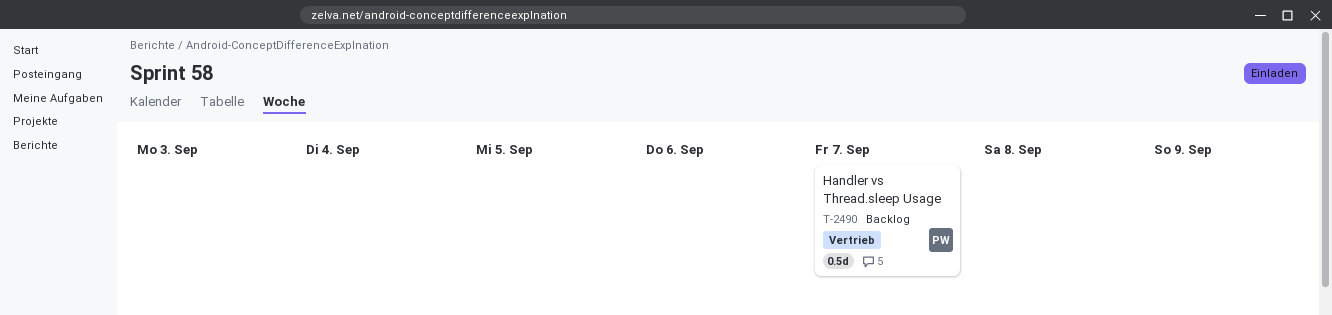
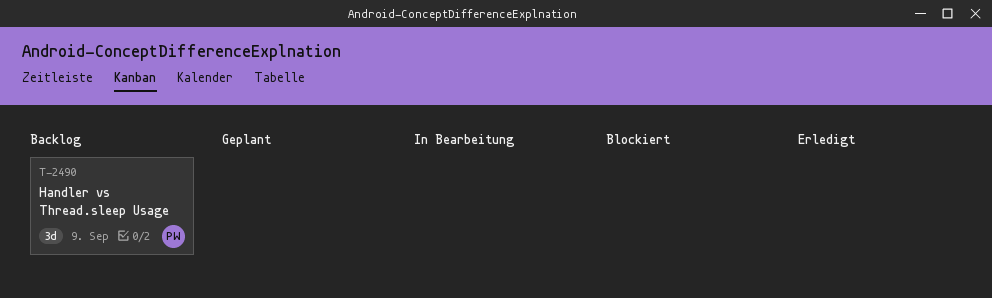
T-2490, estimate: 0.5d -> 3d
T-2490, due: Sep 7 -> Sep 9

